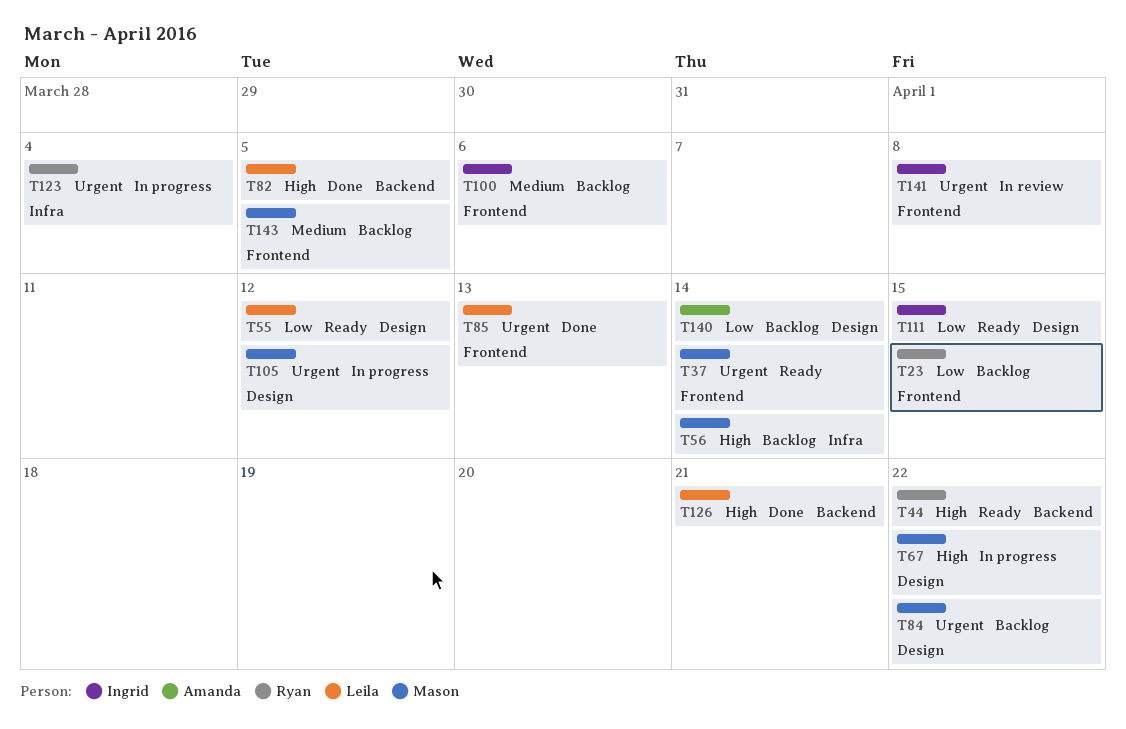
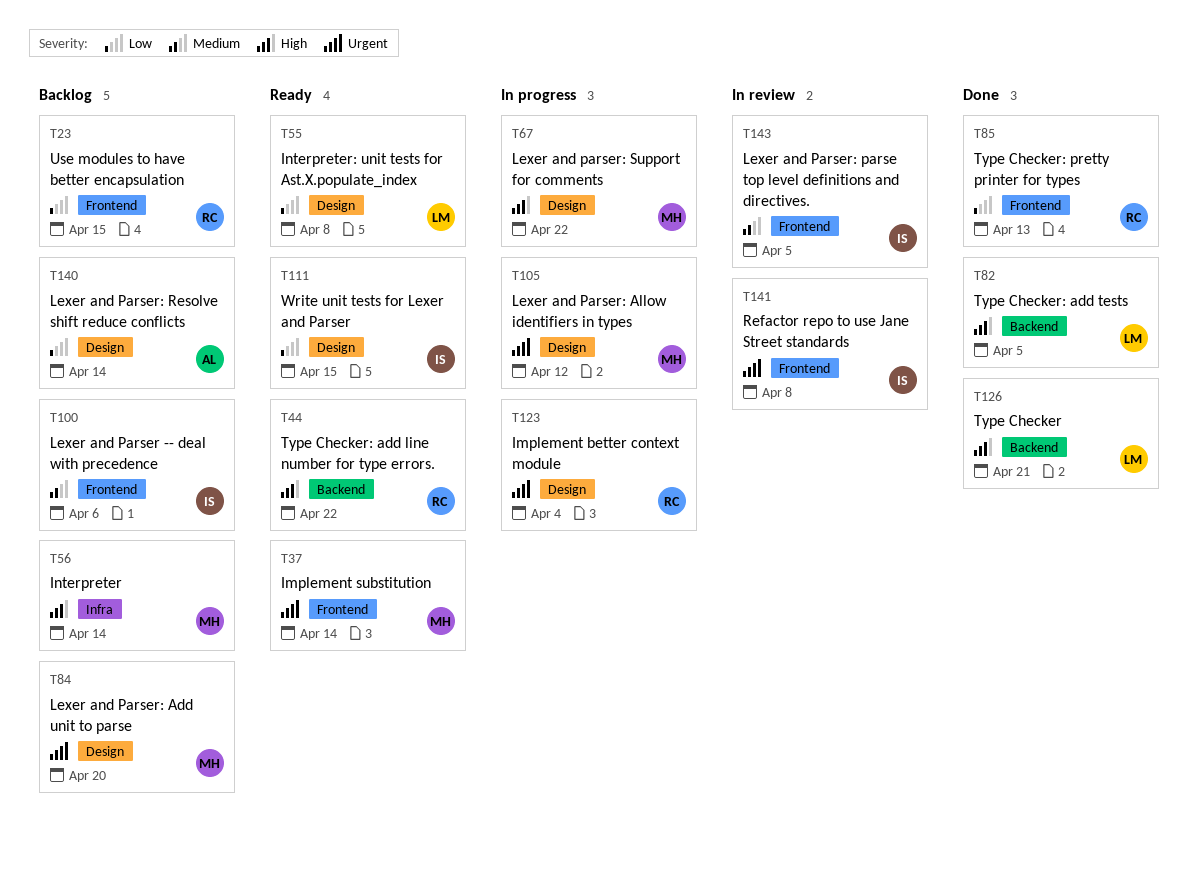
T55, due: Apr 12 -> Apr 8
T84, due: Apr 22 -> Apr 20
T85, owner: Leila -> Ryan
T85, priority: Urgent -> Low
T123, label: Infra -> Design
T143, status: Backlog -> In review
T143, owner: Mason -> Ingrid

